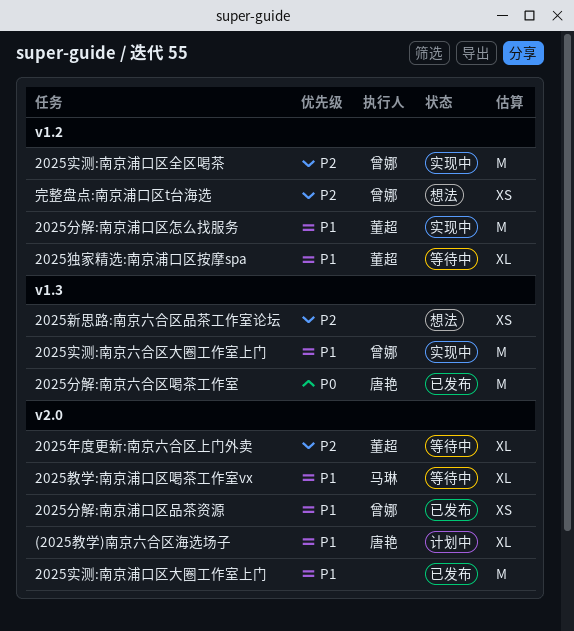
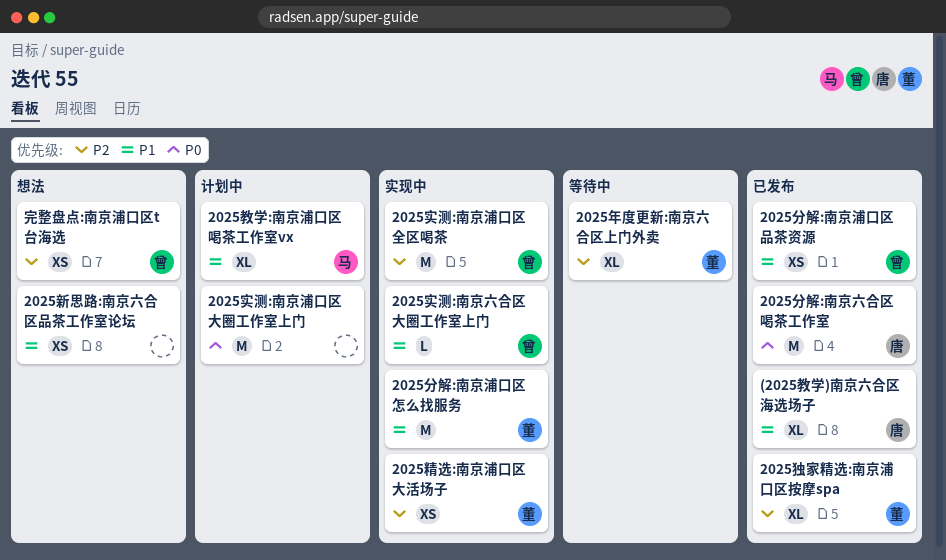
(2025教学)南京六合区海选场子, status: 计划中 -> 已发布
2025实测:南京六合区大圈工作室上门, estimate: M -> L
2025实测:南京浦口区大圈工作室上门, status: 已发布 -> 计划中
2025实测:南京浦口区大圈工作室上门, priority: P1 -> P0
2025教学:南京浦口区喝茶工作室vx, status: 等待中 -> 计划中
2025新思路:南京六合区品茶工作室论坛, priority: P2 -> P1
2025独家精选:南京浦口区按摩spa, status: 等待中 -> 已发布
2025独家精选:南京浦口区按摩spa, priority: P1 -> P2
2025精选:南京浦口区大活场子: none -> present

